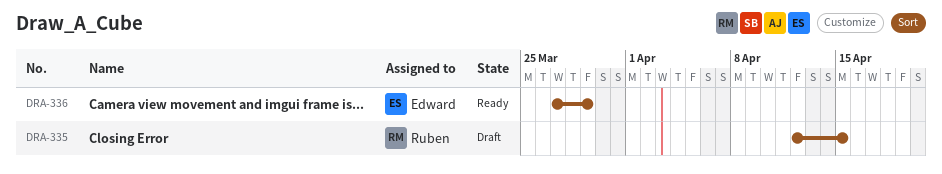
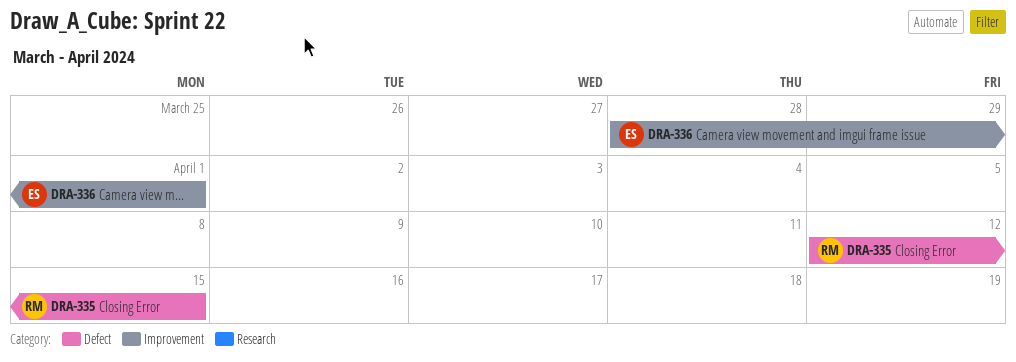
DRA-336, start: Mar 27 -> Mar 28
DRA-336, due: Mar 29 -> Apr 1

